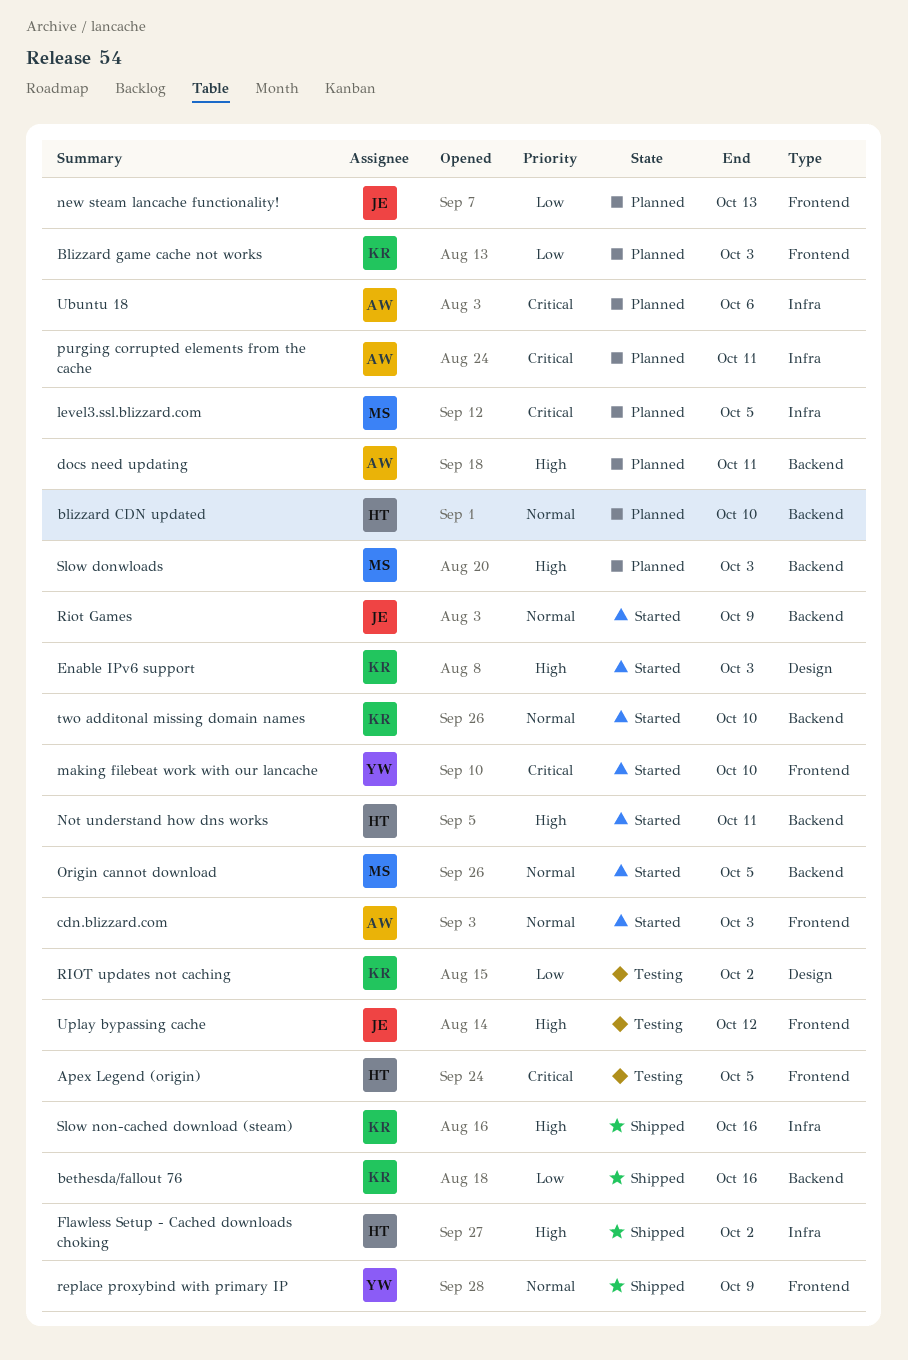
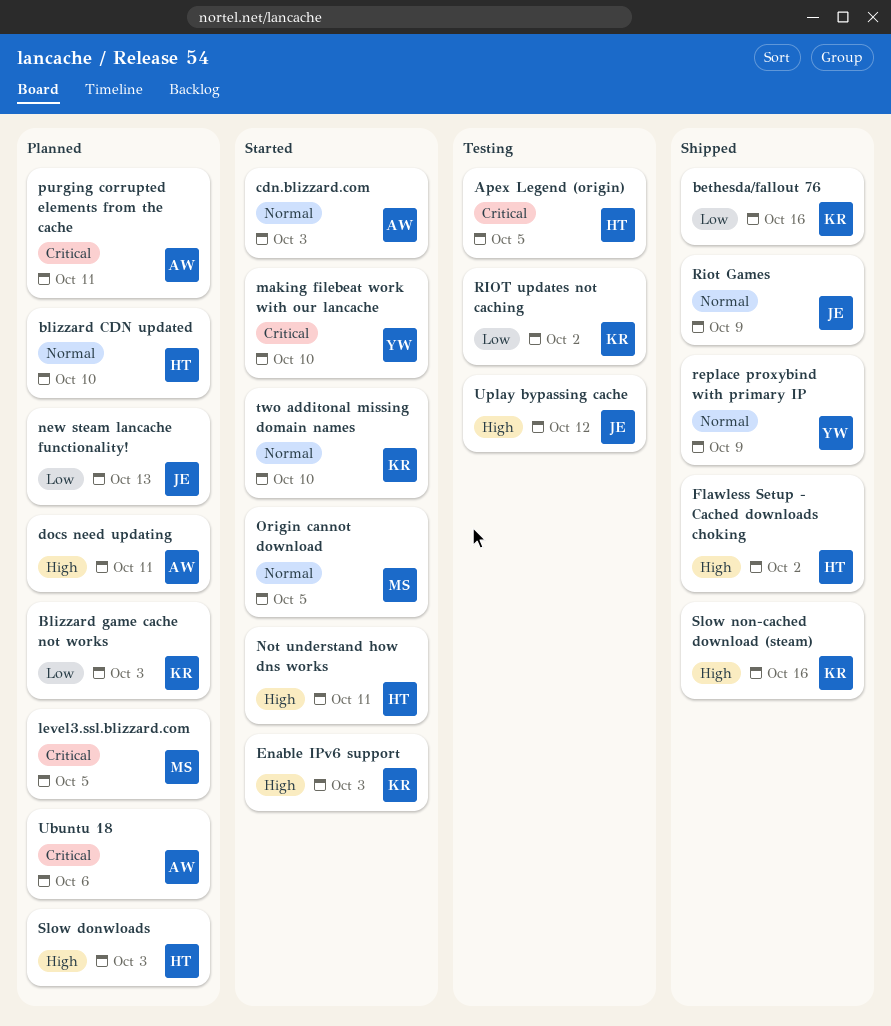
Riot Games, status: Started -> Shipped
Slow donwloads, owner: MS -> HT

